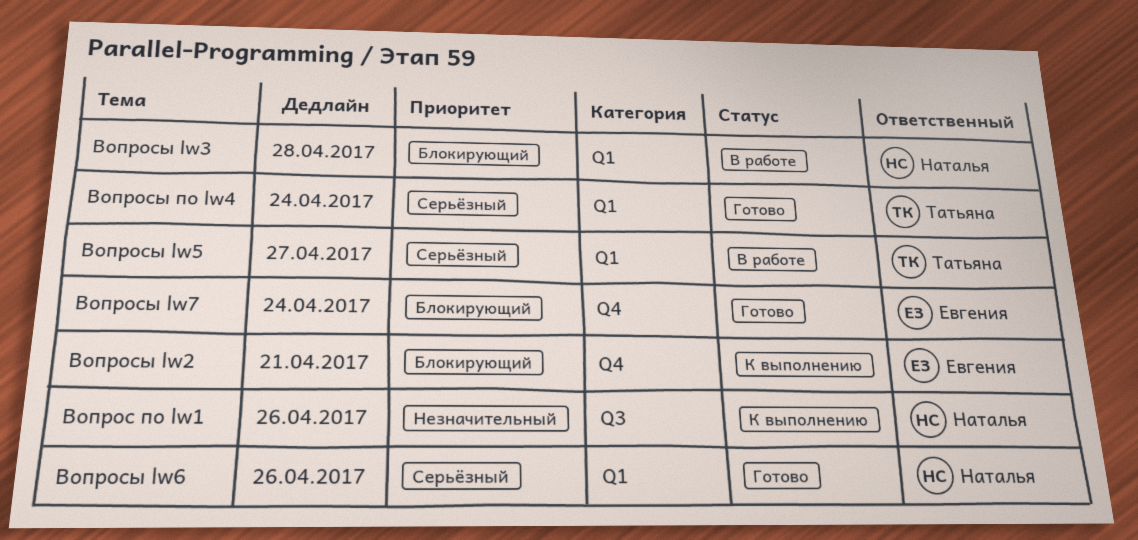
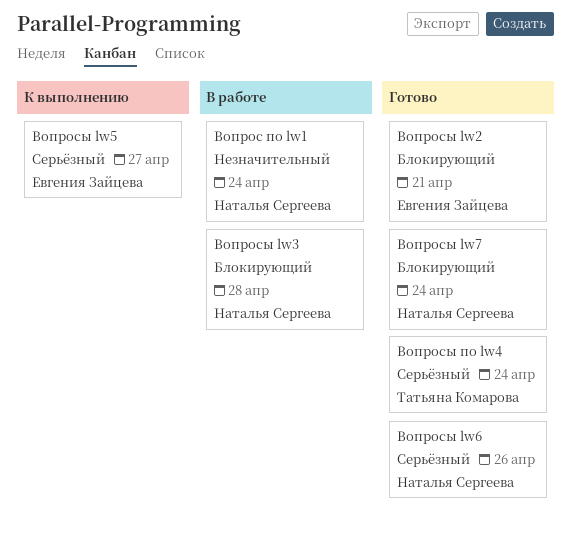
Вопрос по lw1, status: К выполнению -> В работе
Вопрос по lw1, due: Apr 26 -> Apr 24
Вопросы lw2, status: К выполнению -> Готово
Вопросы lw5, status: В работе -> К выполнению
Вопросы lw5, owner: Татьяна Комарова -> Евгения Зайцева
Вопросы lw7, owner: Евгения Зайцева -> Наталья Сергеева

